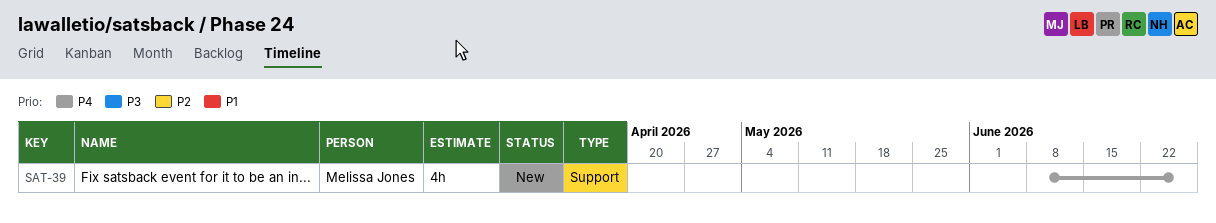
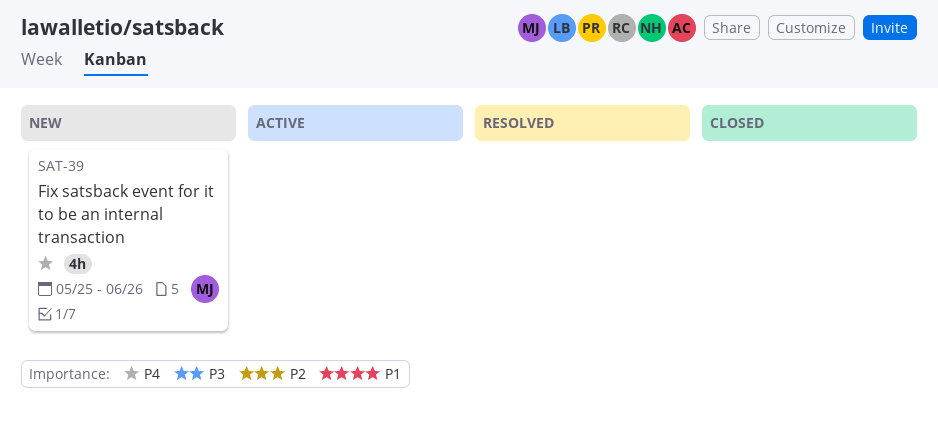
SAT-39, start: Jun 8 -> May 25

